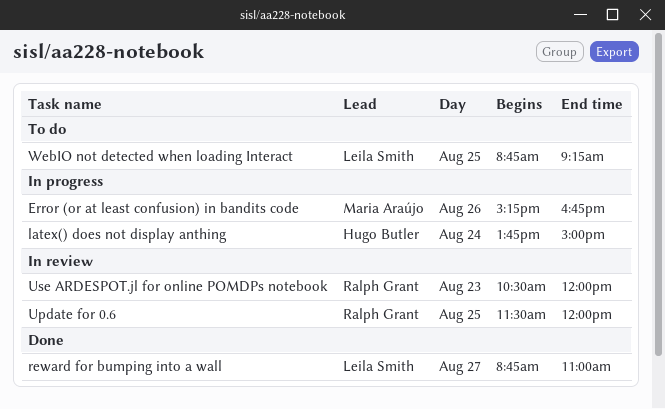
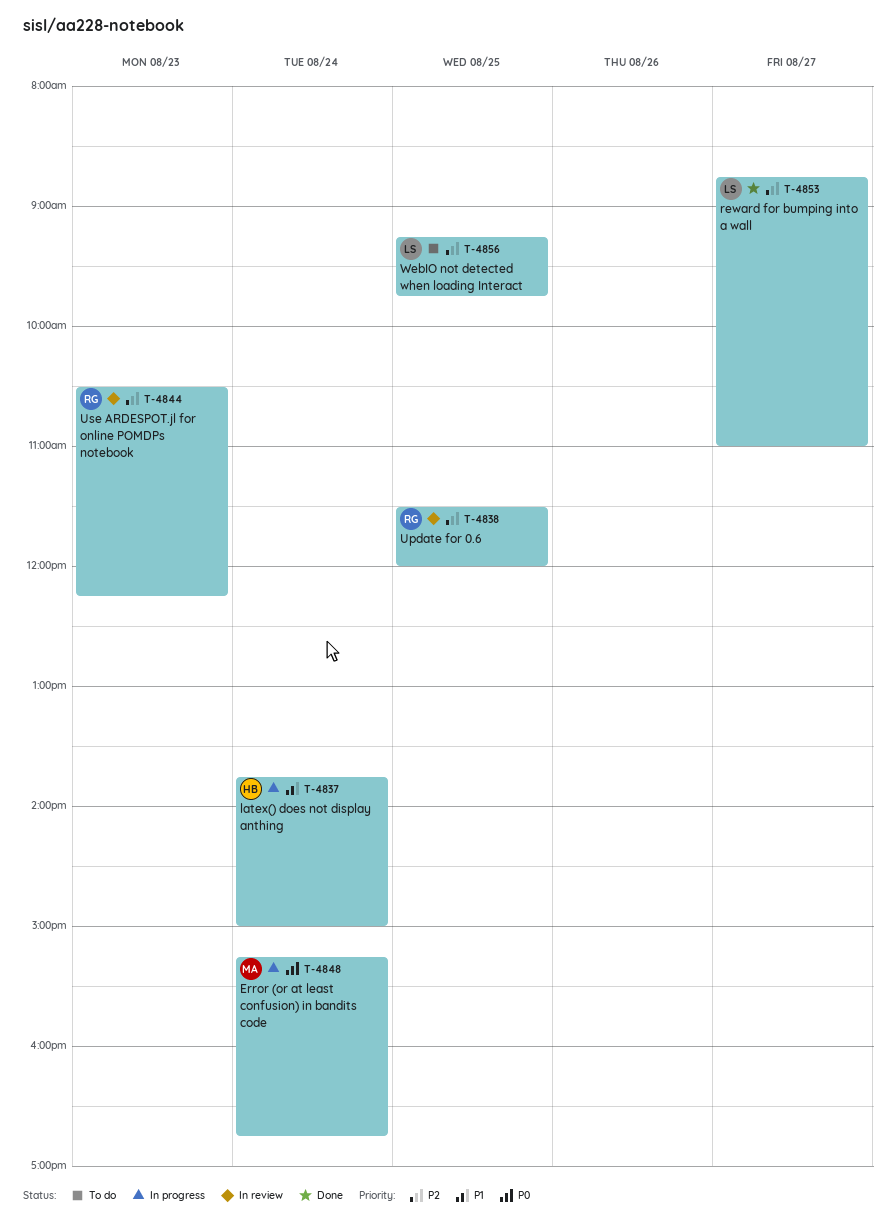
Error (or at least confusion) in bandits code, day: Aug 26 -> Aug 24
Use ARDESPOT.jl for online POMDPs notebook, ends: 12:00 -> 12:15
WebIO not detected when loading Interact, begins: 08:45 -> 09:15
WebIO not detected when loading Interact, ends: 09:15 -> 09:45

